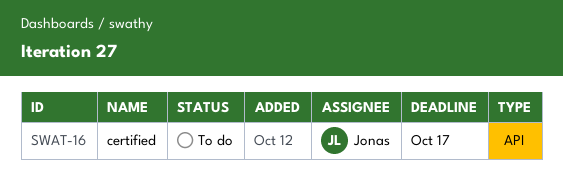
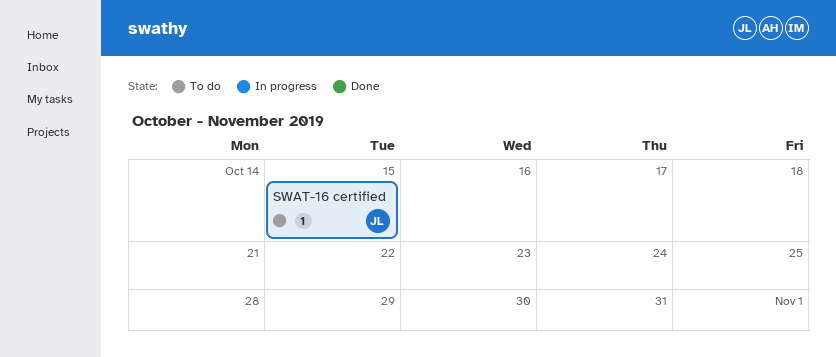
SWAT-16, due: Oct 17 -> Oct 15

